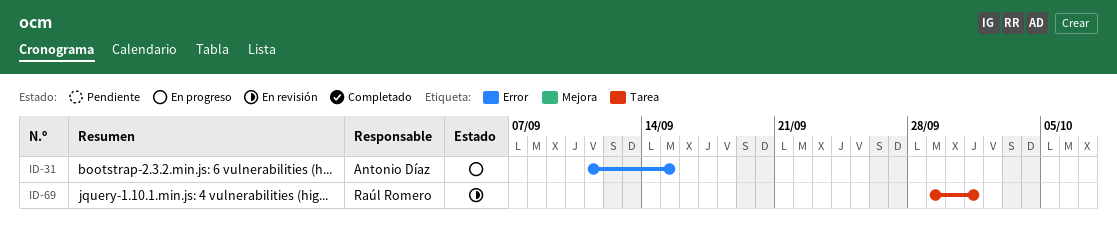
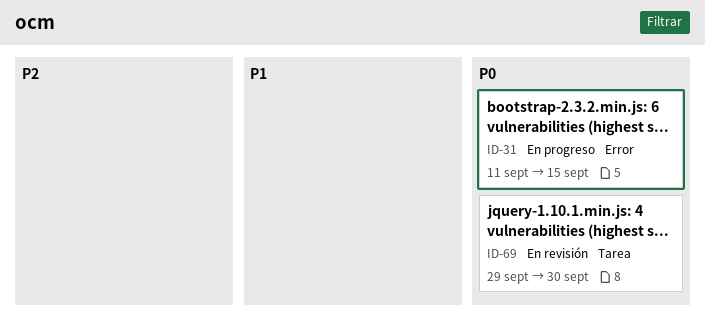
ID-69, due: Oct 1 -> Sep 30

